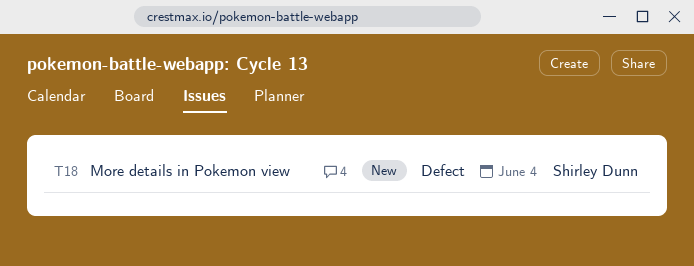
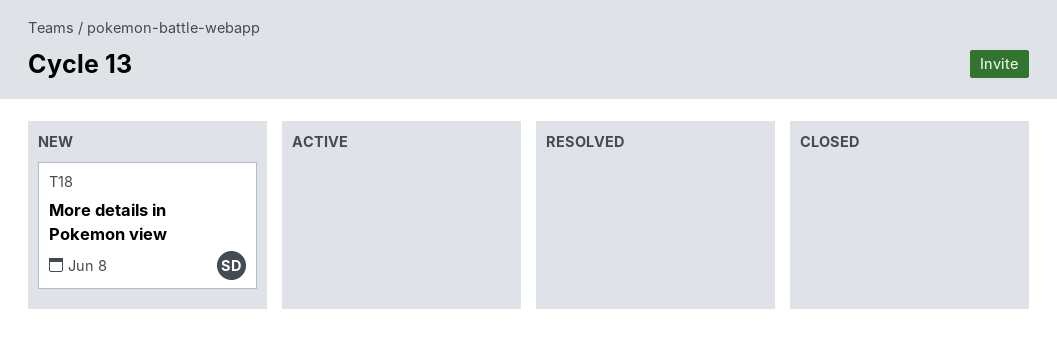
T18, due: Jun 4 -> Jun 8

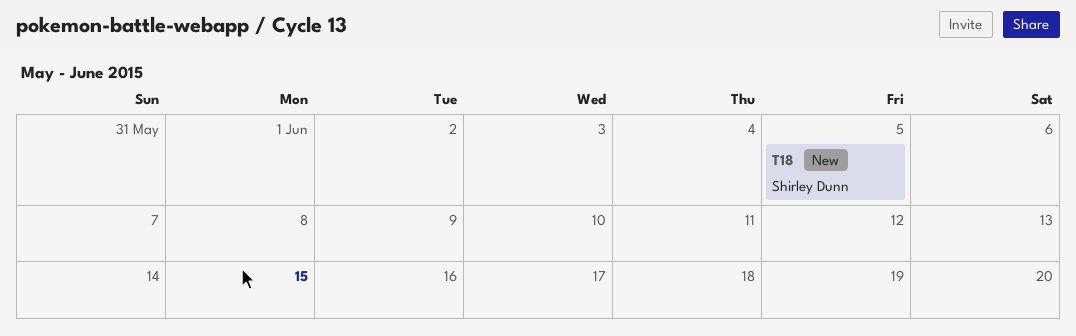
T18, due: Jun 8 -> Jun 5

